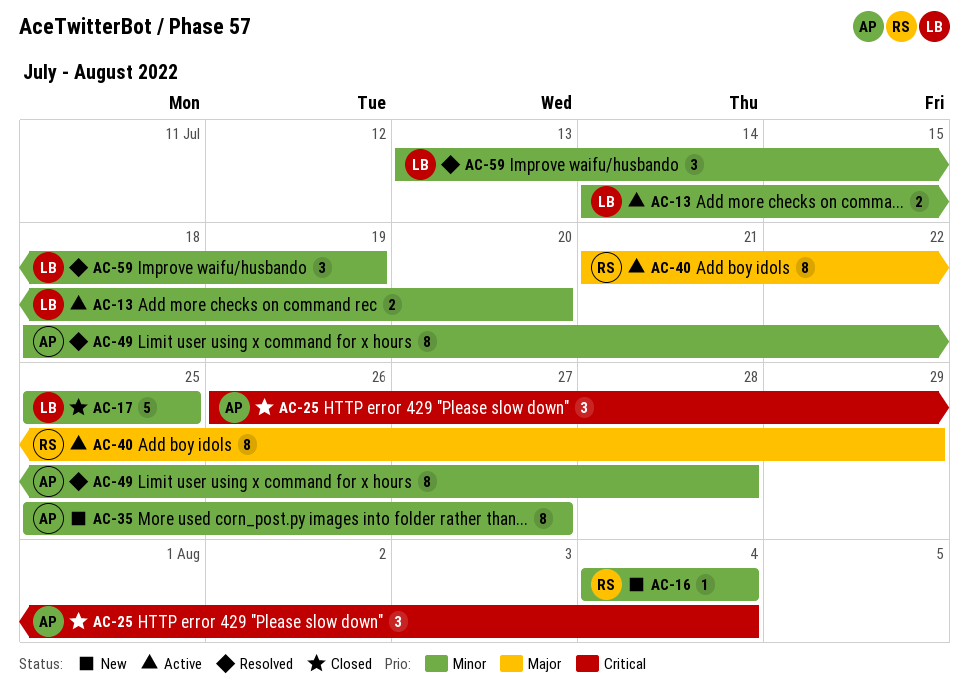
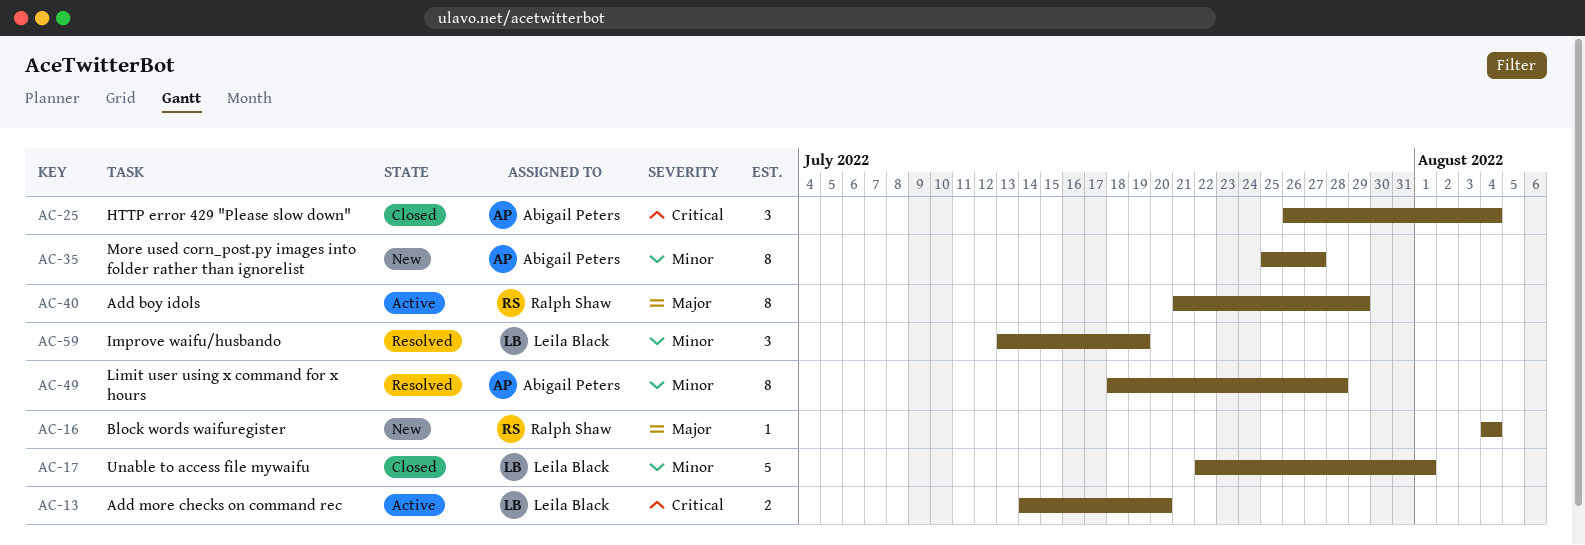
AC-13, priority: Minor -> Critical
AC-16, priority: Minor -> Major
AC-17, start: Jul 25 -> Jul 22
AC-17, due: Jul 25 -> Aug 1

